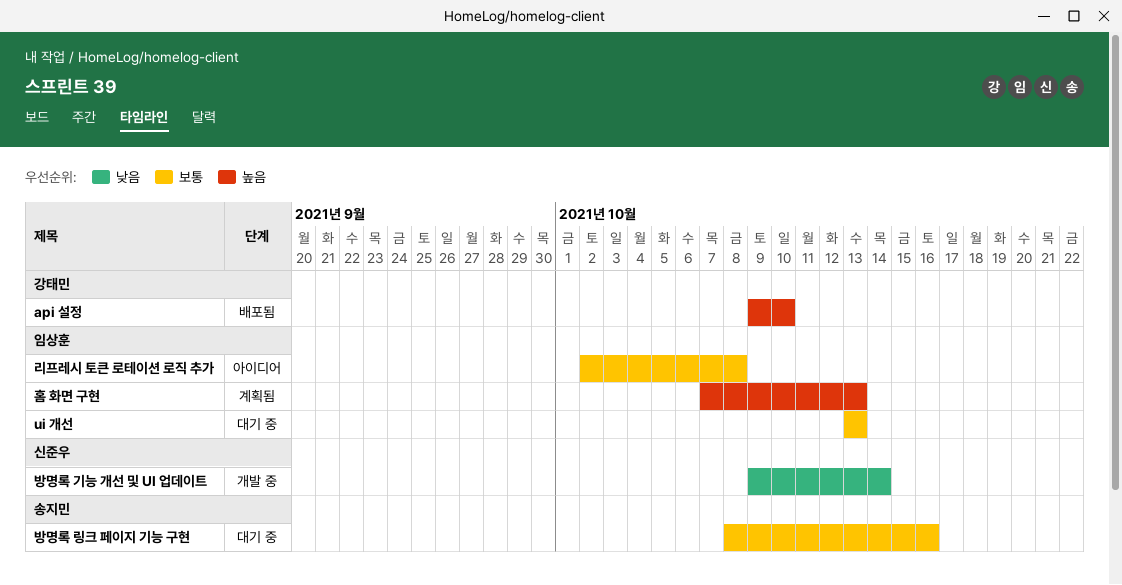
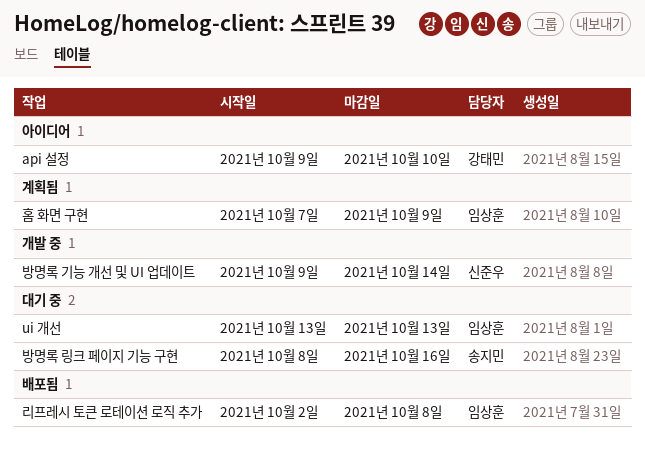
api 설정, status: 배포됨 -> 아이디어
리프레시 토큰 로테이션 로직 추가, status: 아이디어 -> 배포됨
홈 화면 구현, due: Oct 13 -> Oct 9

